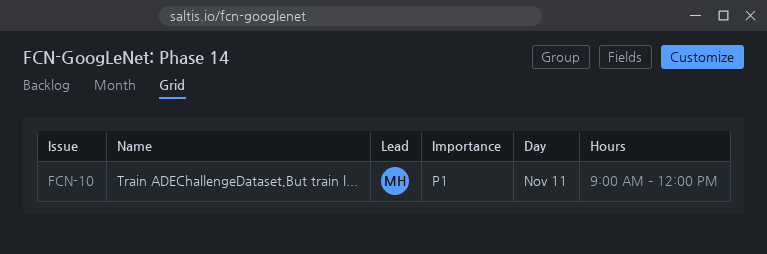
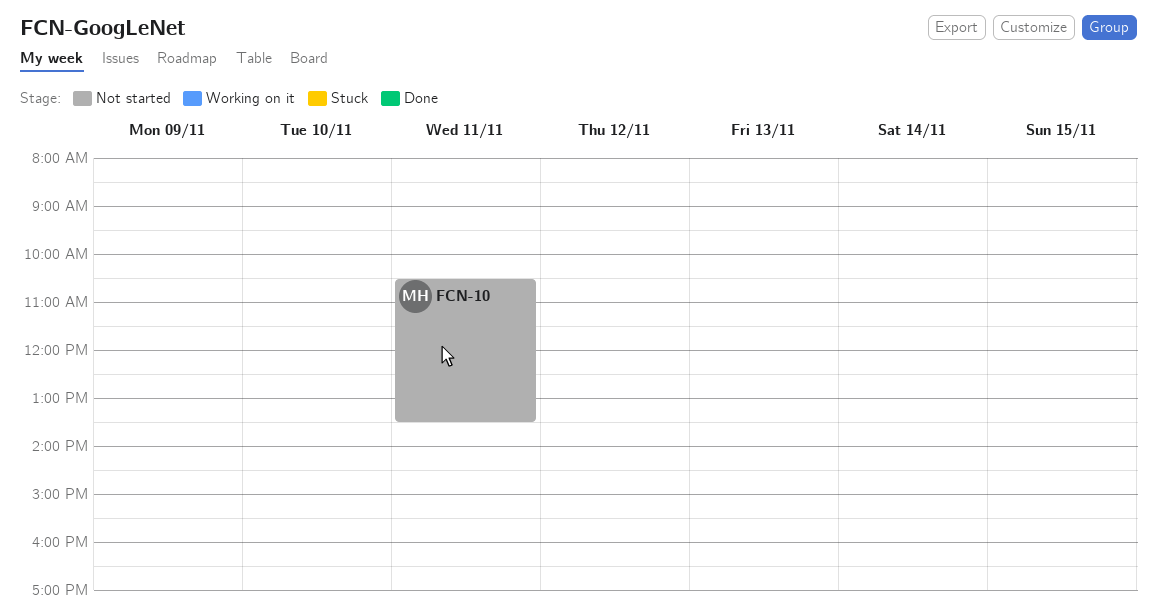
FCN-10, begins: 09:00 -> 10:30
FCN-10, ends: 12:00 -> 13:30

